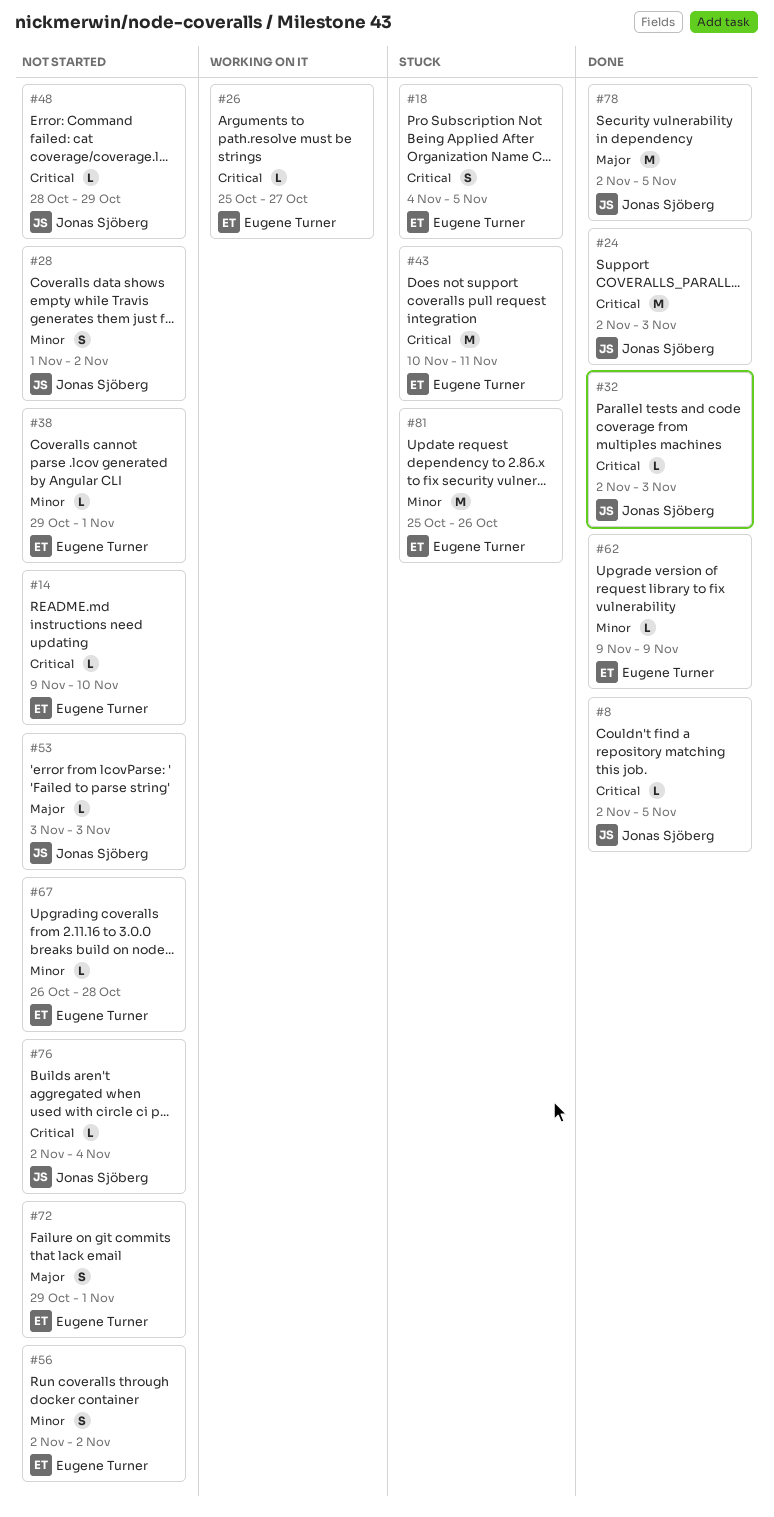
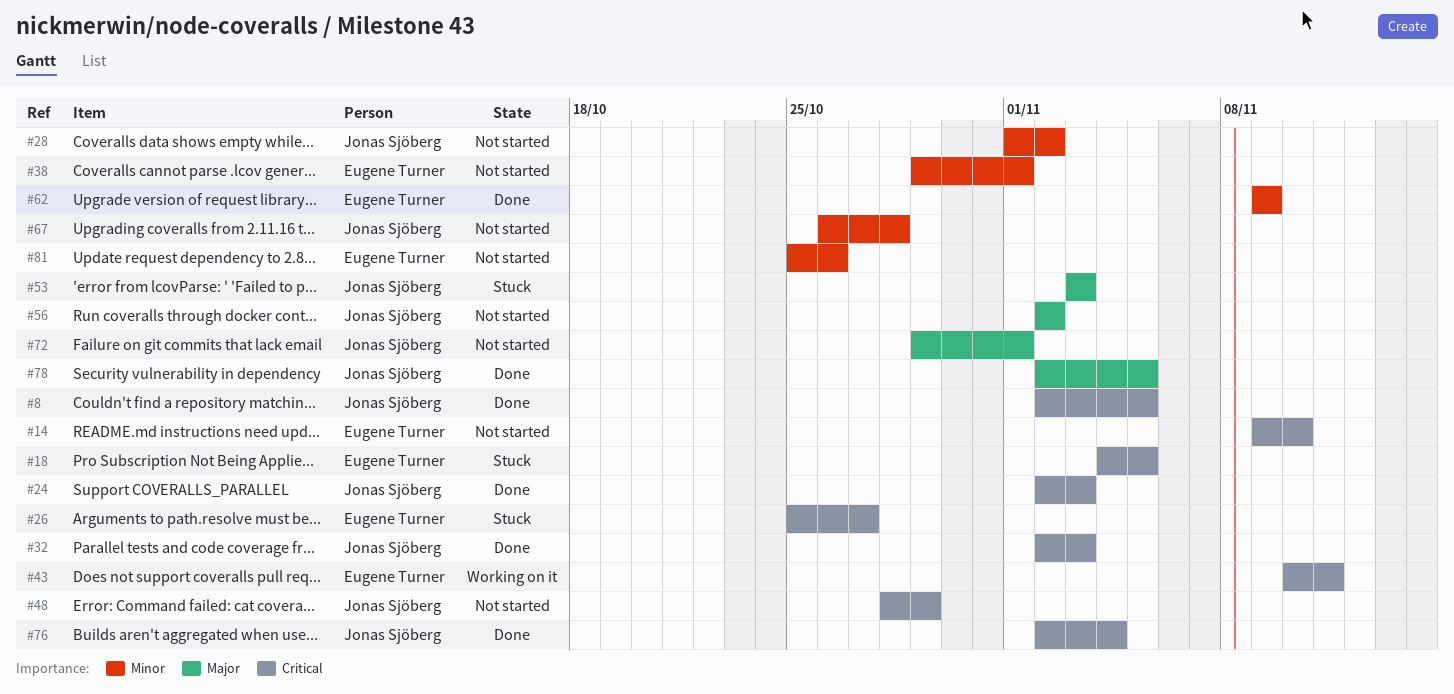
#26, status: Working on it -> Stuck
#43, status: Stuck -> Working on it
#53, status: Not started -> Stuck
#56, owner: Eugene Turner -> Jonas Sjöberg
#56, priority: Minor -> Major
#67, owner: Eugene Turner -> Jonas Sjöberg
#72, owner: Eugene Turner -> Jonas Sjöberg
#76, status: Not started -> Done
#81, status: Stuck -> Not started

